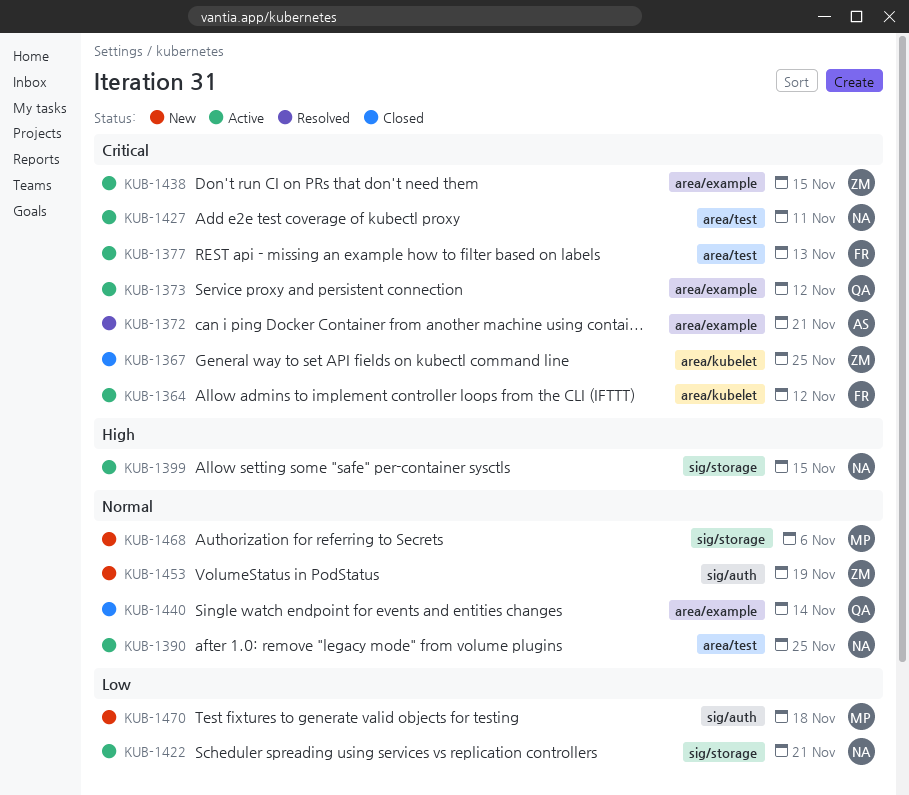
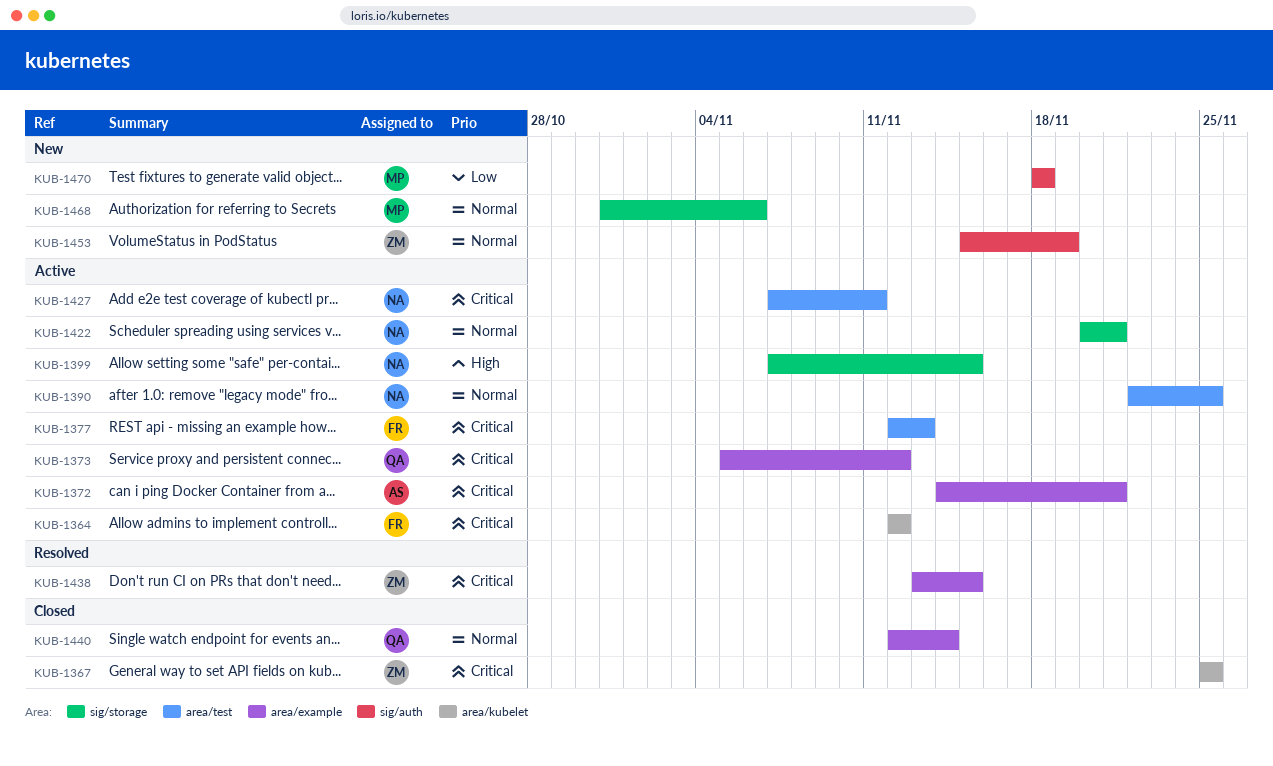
KUB-1372, status: Resolved -> Active
KUB-1422, priority: Low -> Normal
KUB-1438, status: Active -> Resolved

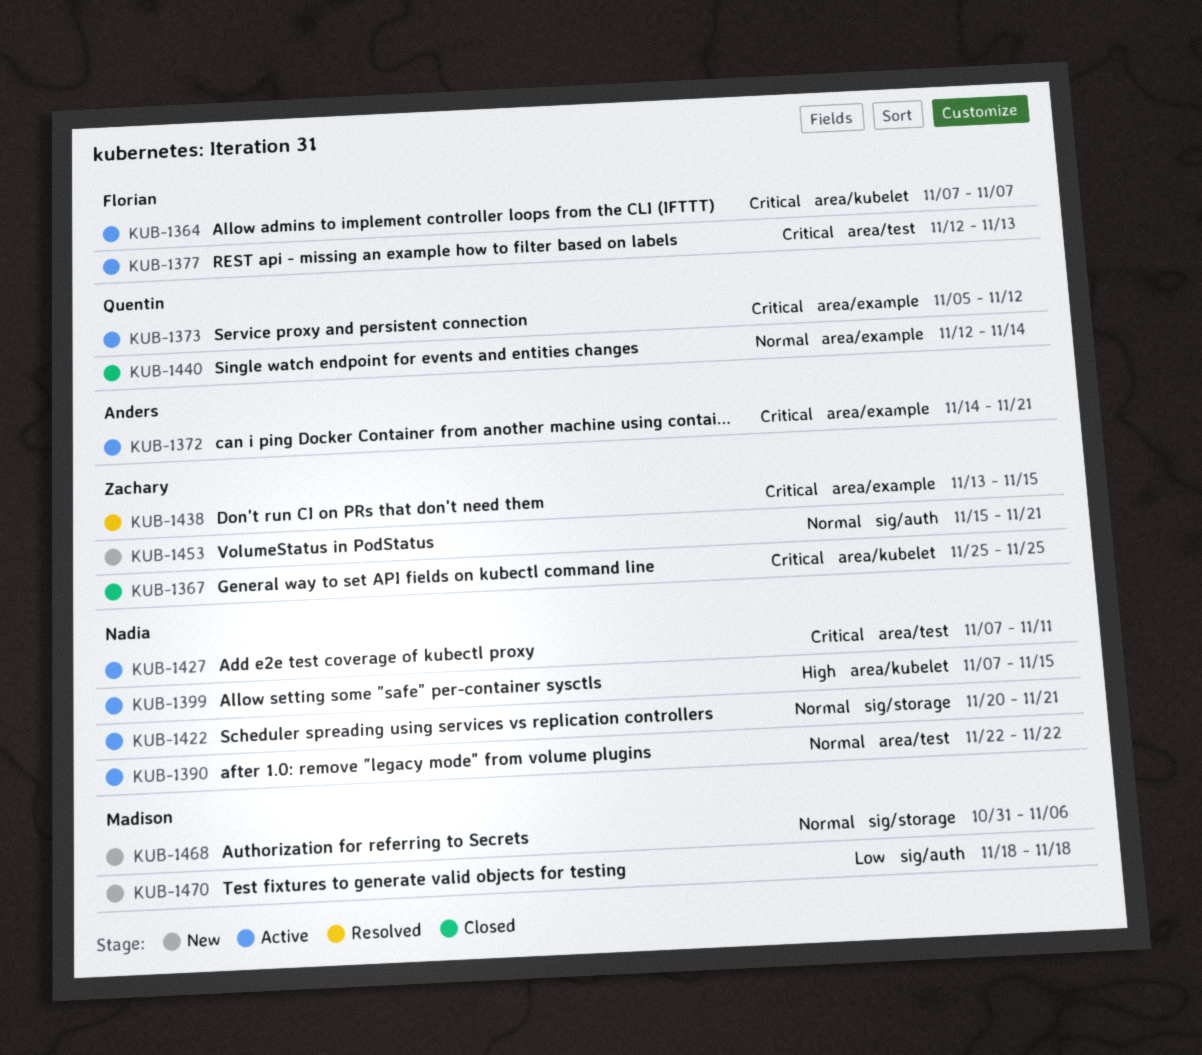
KUB-1364, start: Nov 12 -> Nov 7
KUB-1364, due: Nov 12 -> Nov 7
KUB-1390, due: Nov 25 -> Nov 22
KUB-1399, label: sig/storage -> area/kubelet
KUB-1453, due: Nov 19 -> Nov 21

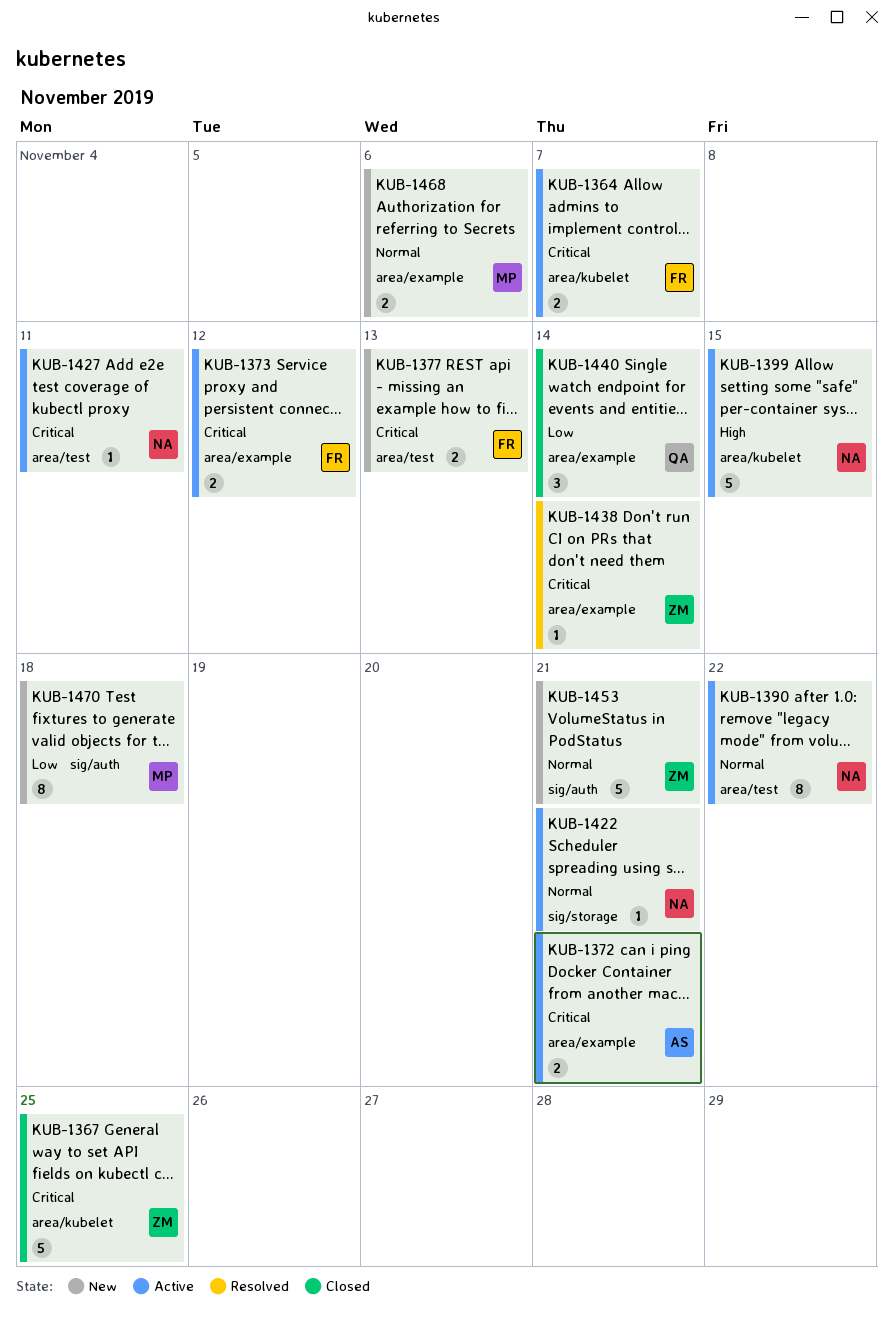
KUB-1373, owner: Quentin -> Florian
KUB-1377, status: Active -> New
KUB-1438, due: Nov 15 -> Nov 14
KUB-1440, priority: Normal -> Low
KUB-1468, label: sig/storage -> area/example

